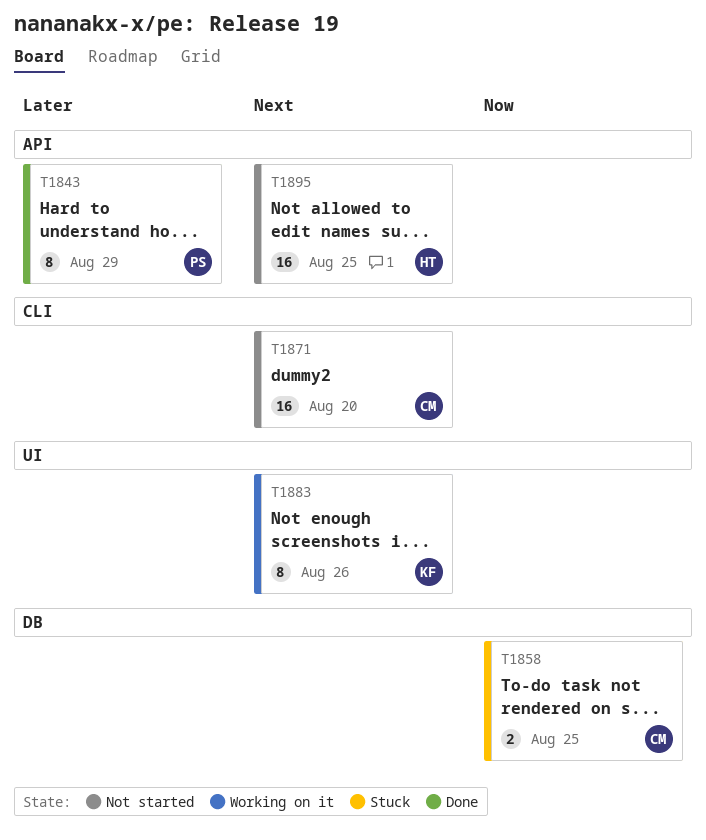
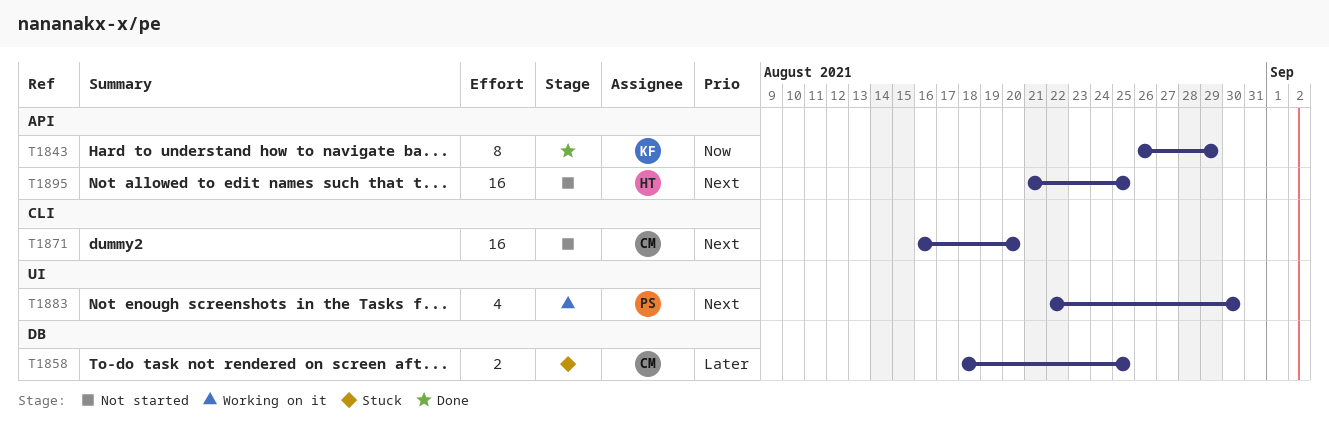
T1843, owner: PS -> KF
T1843, priority: Later -> Now
T1858, priority: Now -> Later
T1883, owner: KF -> PS
T1883, estimate: 8 -> 4
T1883, due: Aug 26 -> Aug 30

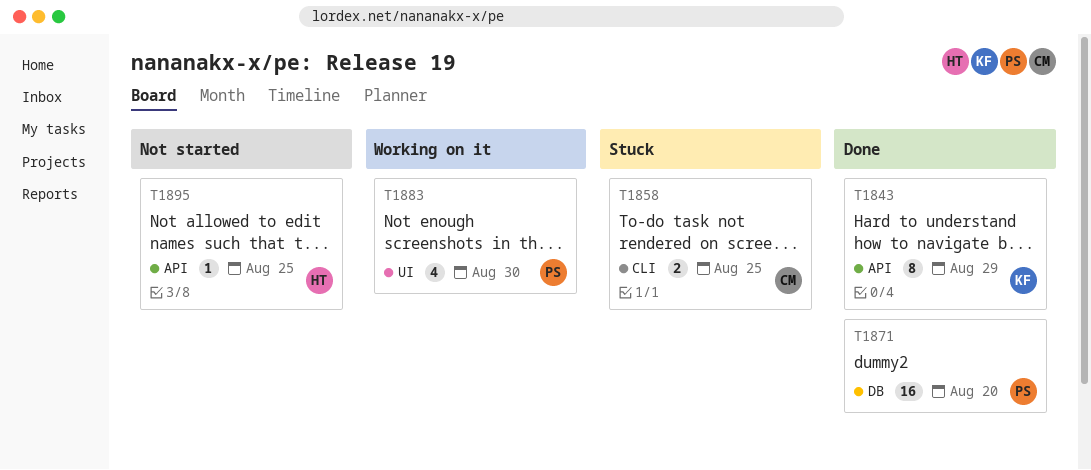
T1858, label: DB -> CLI
T1871, status: Not started -> Done
T1871, owner: CM -> PS
T1871, label: CLI -> DB
T1895, estimate: 16 -> 1

